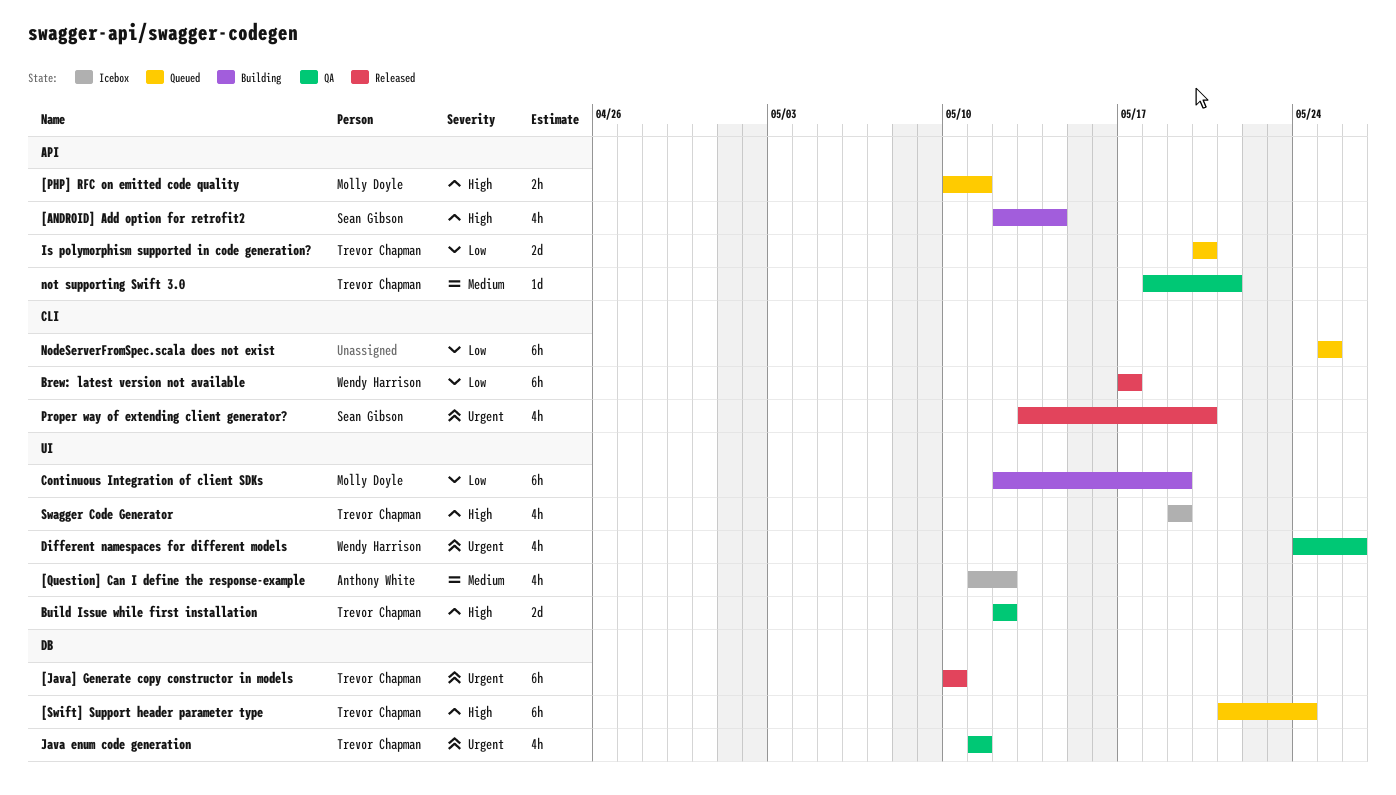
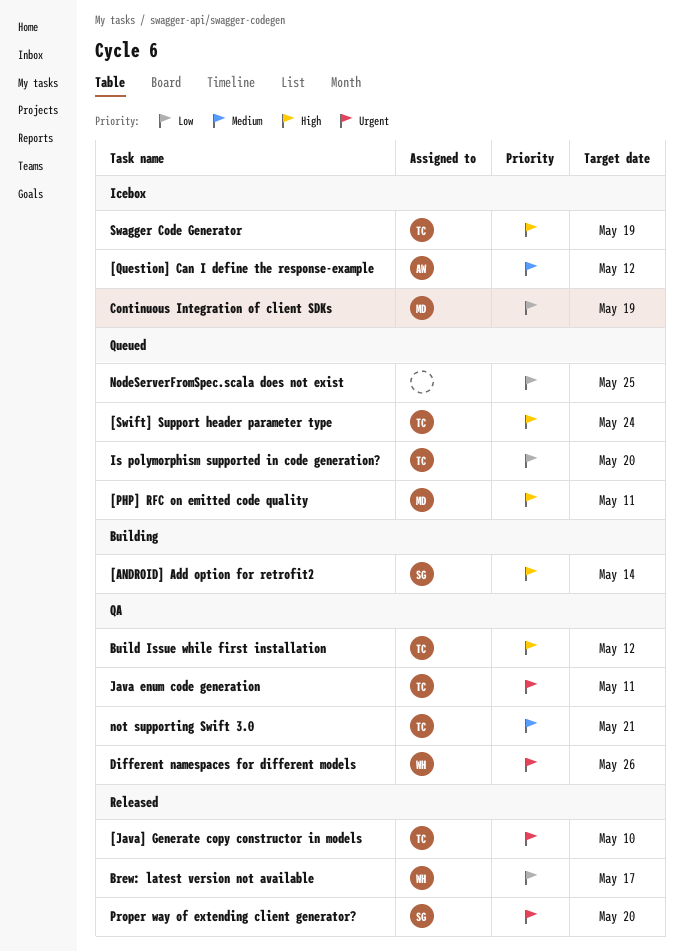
Continuous Integration of client SDKs, status: Building -> Icebox

